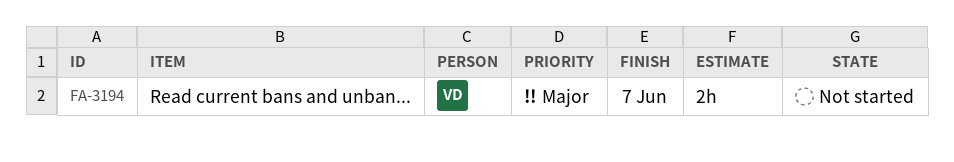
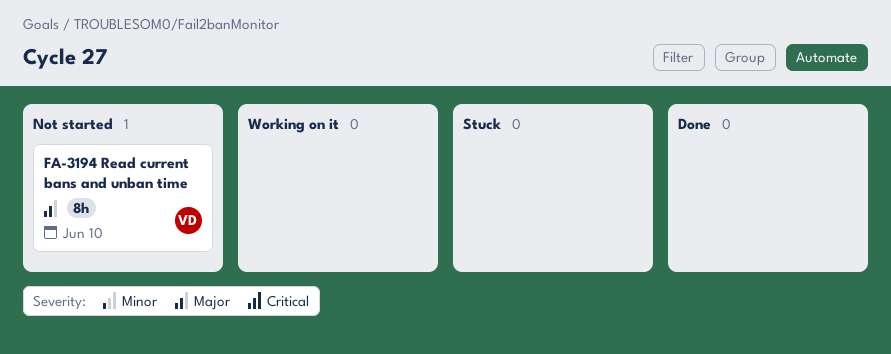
FA-3194, estimate: 2h -> 8h
FA-3194, due: Jun 7 -> Jun 10

